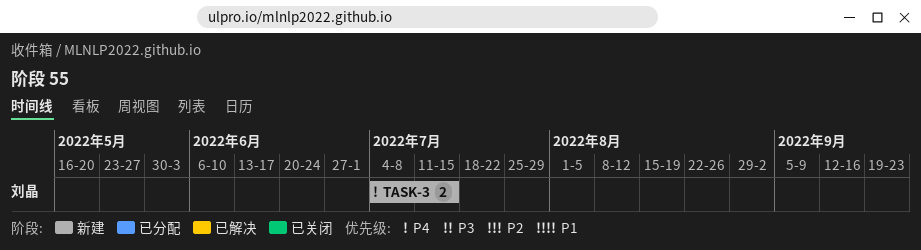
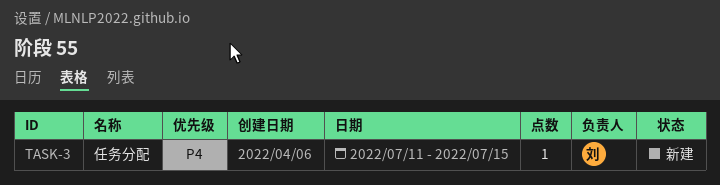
TASK-3, estimate: 2 -> 1
TASK-3, start: Jul 4 -> Jul 11

